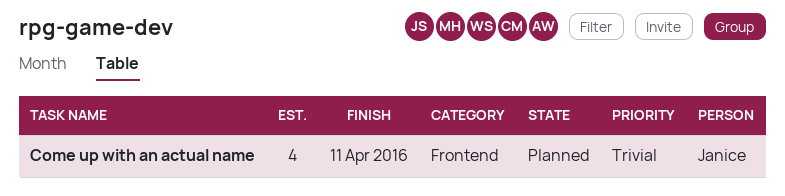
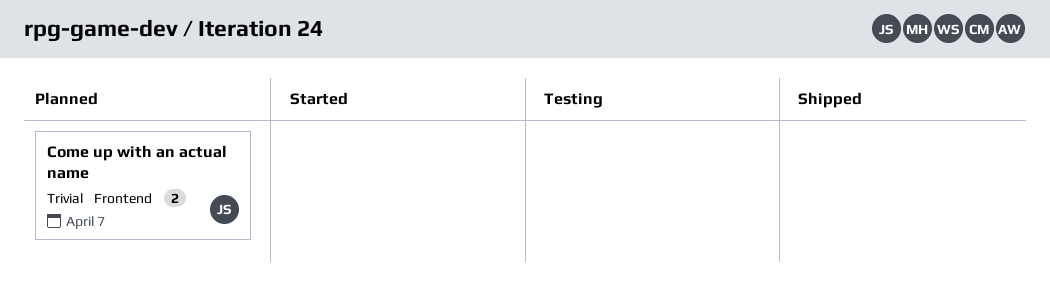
Come up with an actual name, estimate: 4 -> 2
Come up with an actual name, due: Apr 11 -> Apr 7

